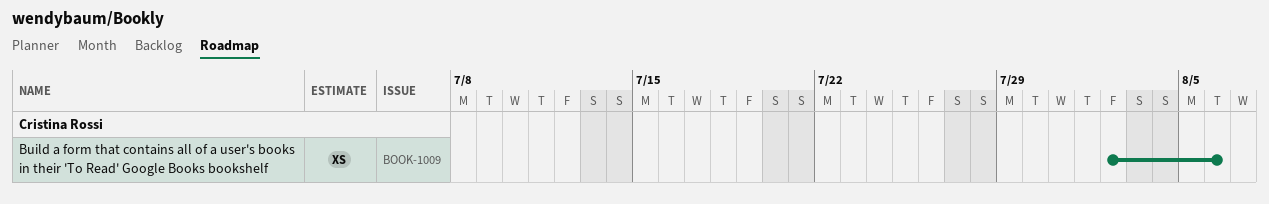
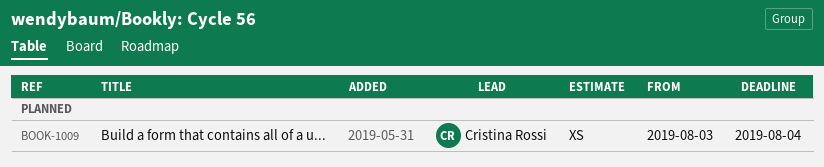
BOOK-1009, start: Aug 2 -> Aug 3
BOOK-1009, due: Aug 6 -> Aug 4

